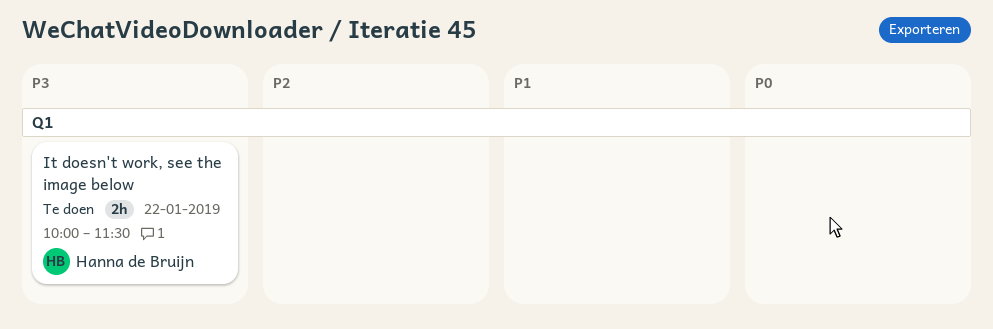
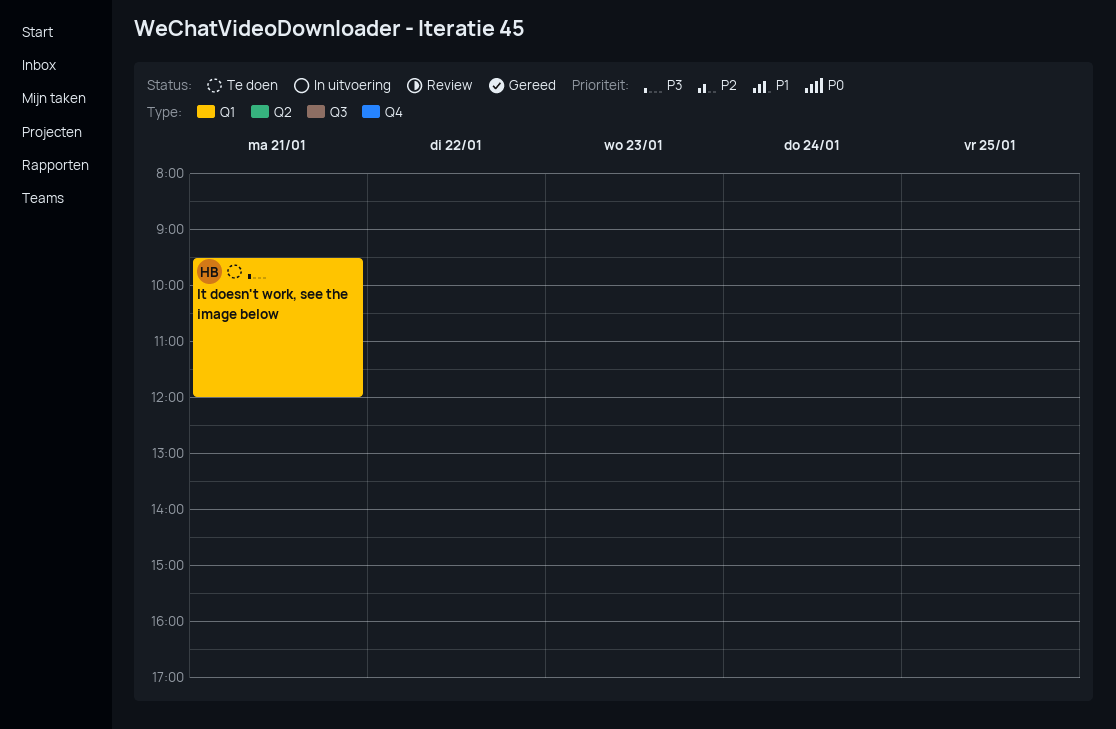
It doesn't work, see the image below, day: Jan 22 -> Jan 21
It doesn't work, see the image below, begins: 10:00 -> 09:30
It doesn't work, see the image below, ends: 11:30 -> 12:00

